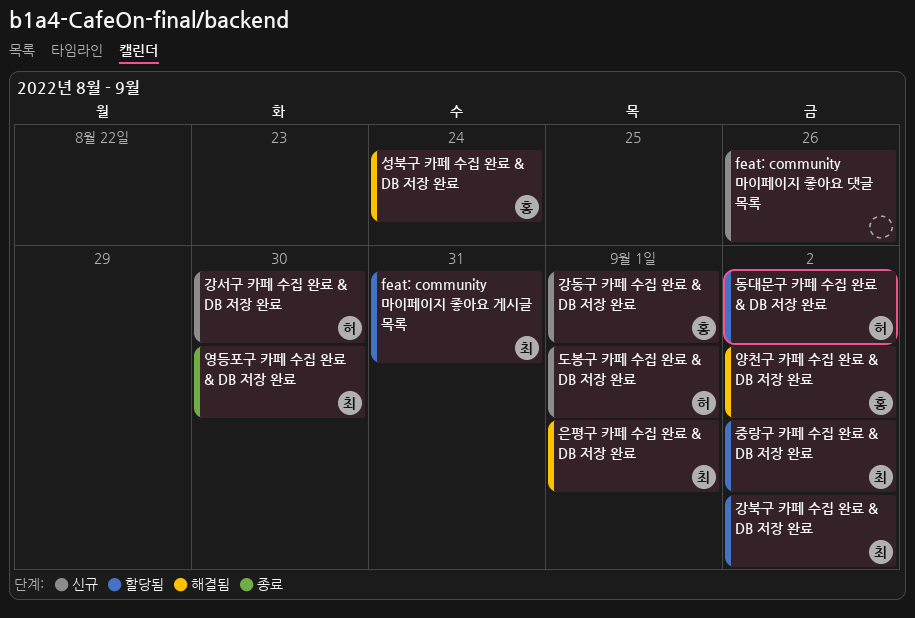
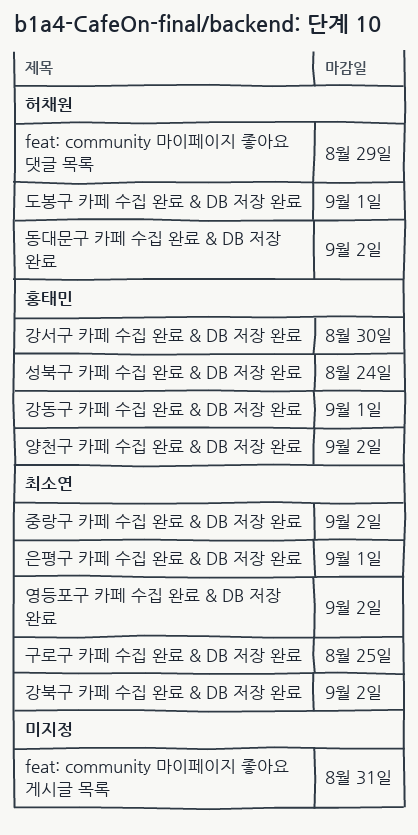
feat: community 마이페이지 좋아요 게시글 목록, owner: 최소연 -> none
feat: community 마이페이지 좋아요 댓글 목록, owner: none -> 허채원
feat: community 마이페이지 좋아요 댓글 목록, due: Aug 26 -> Aug 29
강서구 카페 수집 완료 & DB 저장 완료, owner: 허채원 -> 홍태민
구로구 카페 수집 완료 & DB 저장 완료: none -> present
영등포구 카페 수집 완료 & DB 저장 완료, due: Aug 30 -> Sep 2

